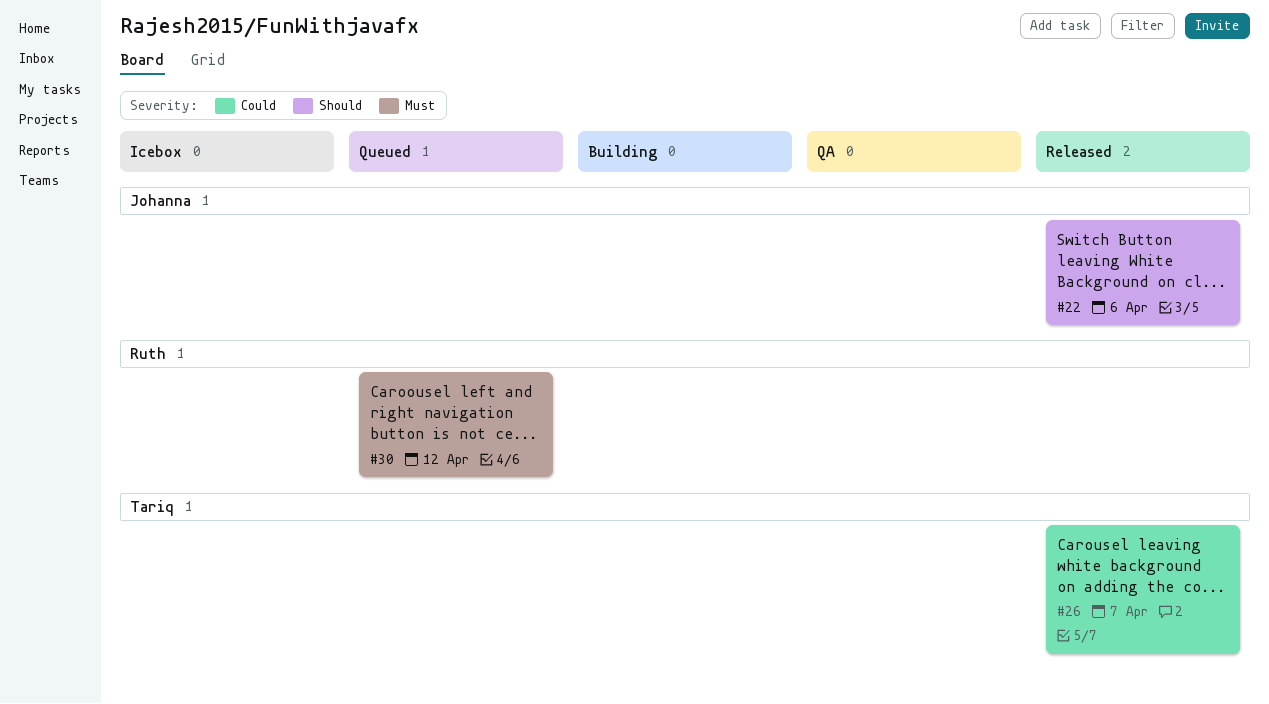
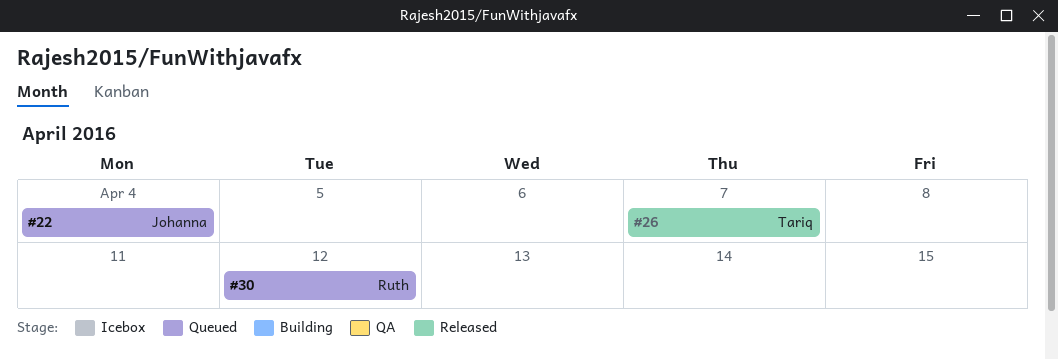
#22, status: Released -> Queued
#22, due: Apr 6 -> Apr 4

